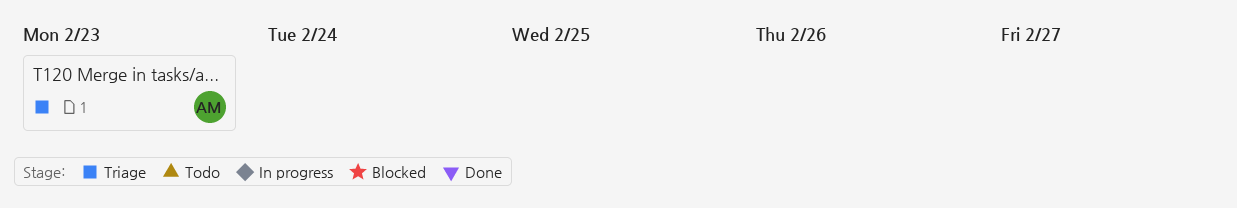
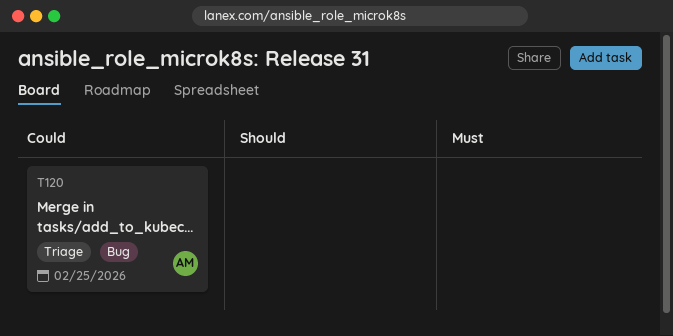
T120, due: Feb 23 -> Feb 25

